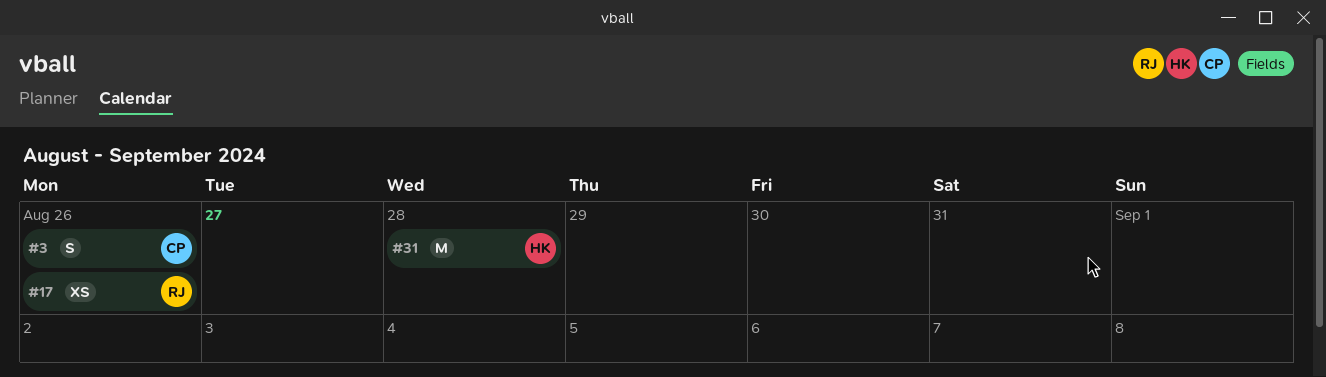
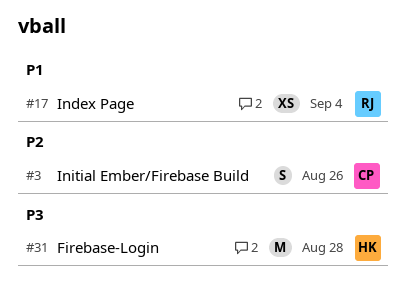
#17, due: Aug 26 -> Sep 4

